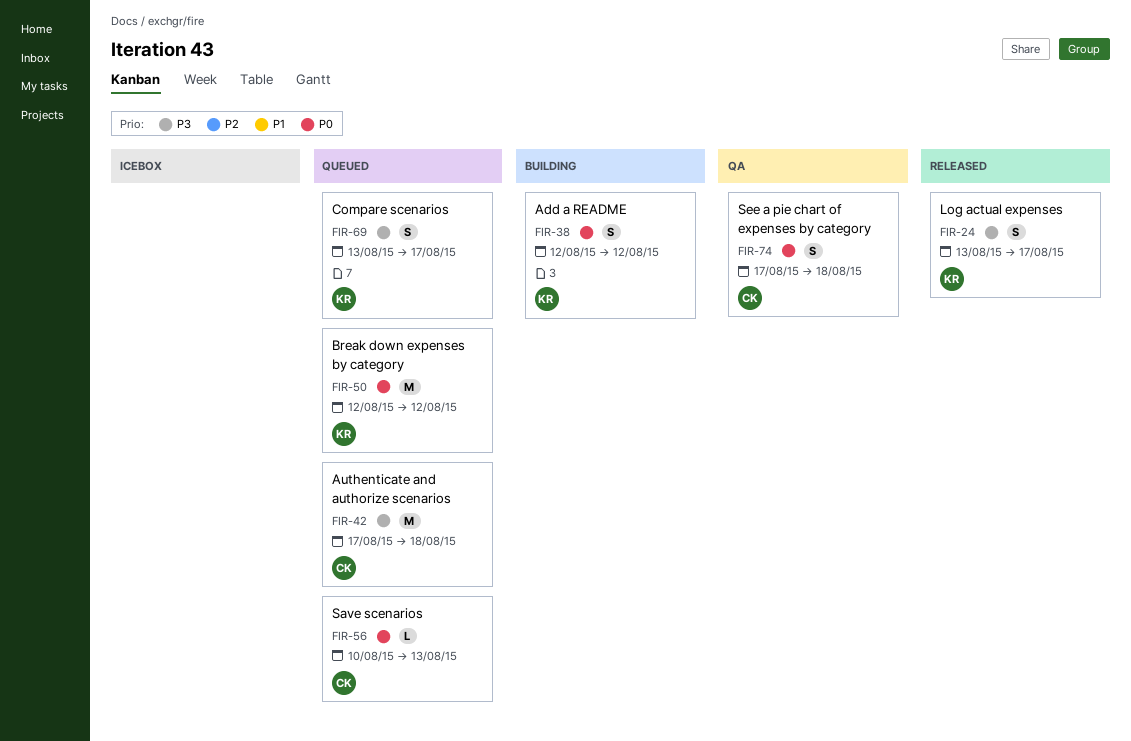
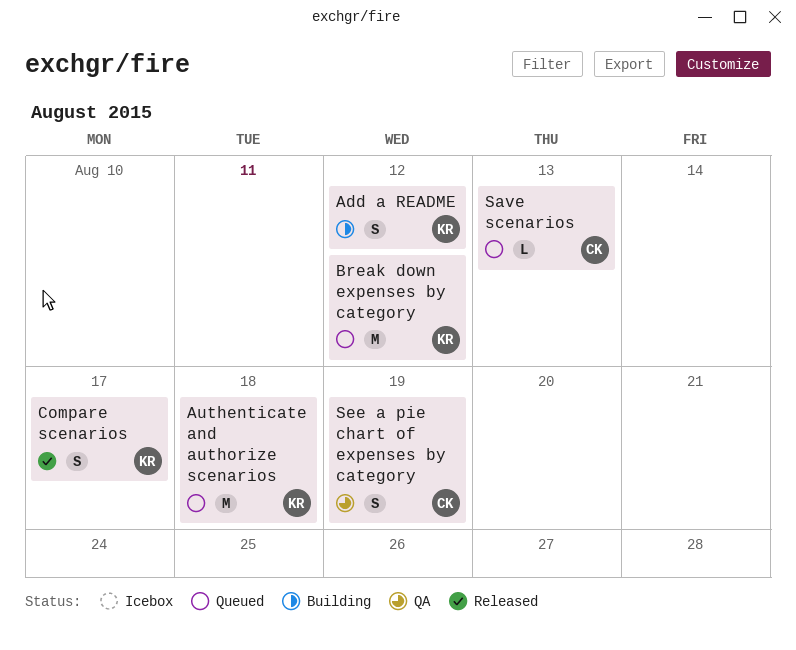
Authenticate and authorize scenarios, owner: CK -> KR
Compare scenarios, status: Queued -> Released
Log actual expenses: present -> none
See a pie chart of expenses by category, due: Aug 18 -> Aug 19

